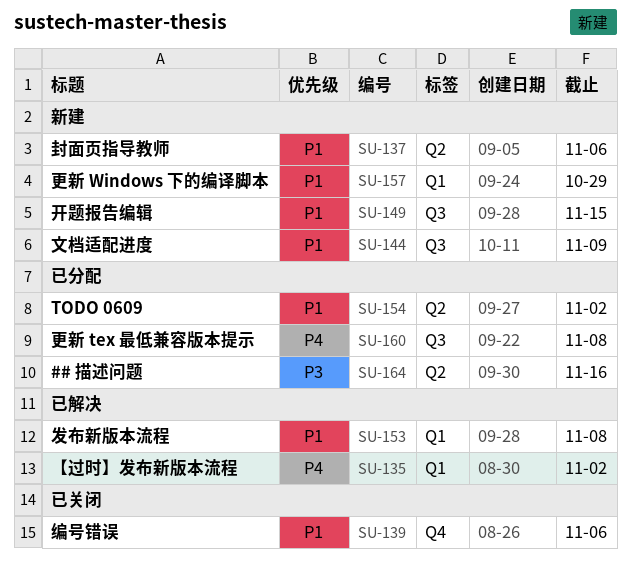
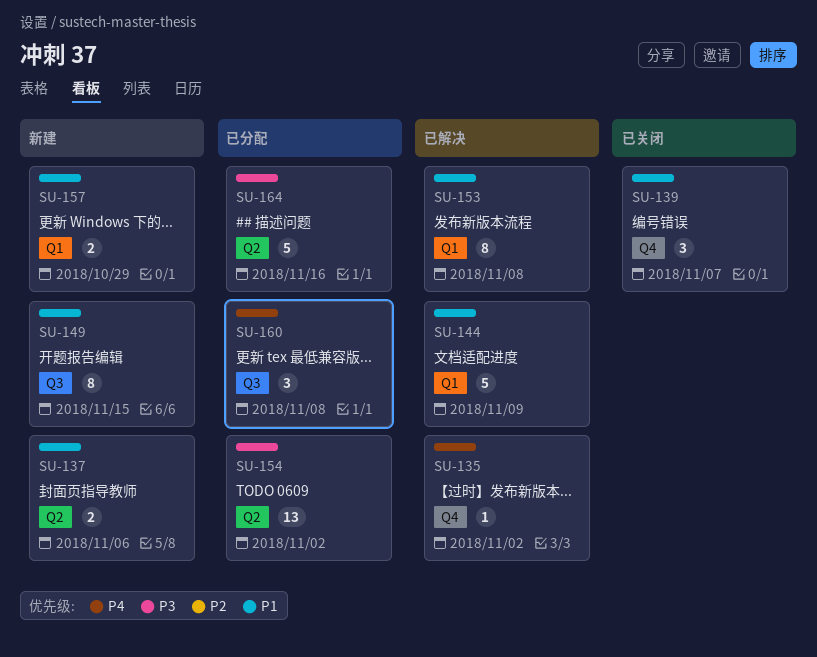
SU-135, label: Q1 -> Q4
SU-139, due: Nov 6 -> Nov 7
SU-144, status: 新建 -> 已解决
SU-144, label: Q3 -> Q1
SU-154, priority: P1 -> P3

